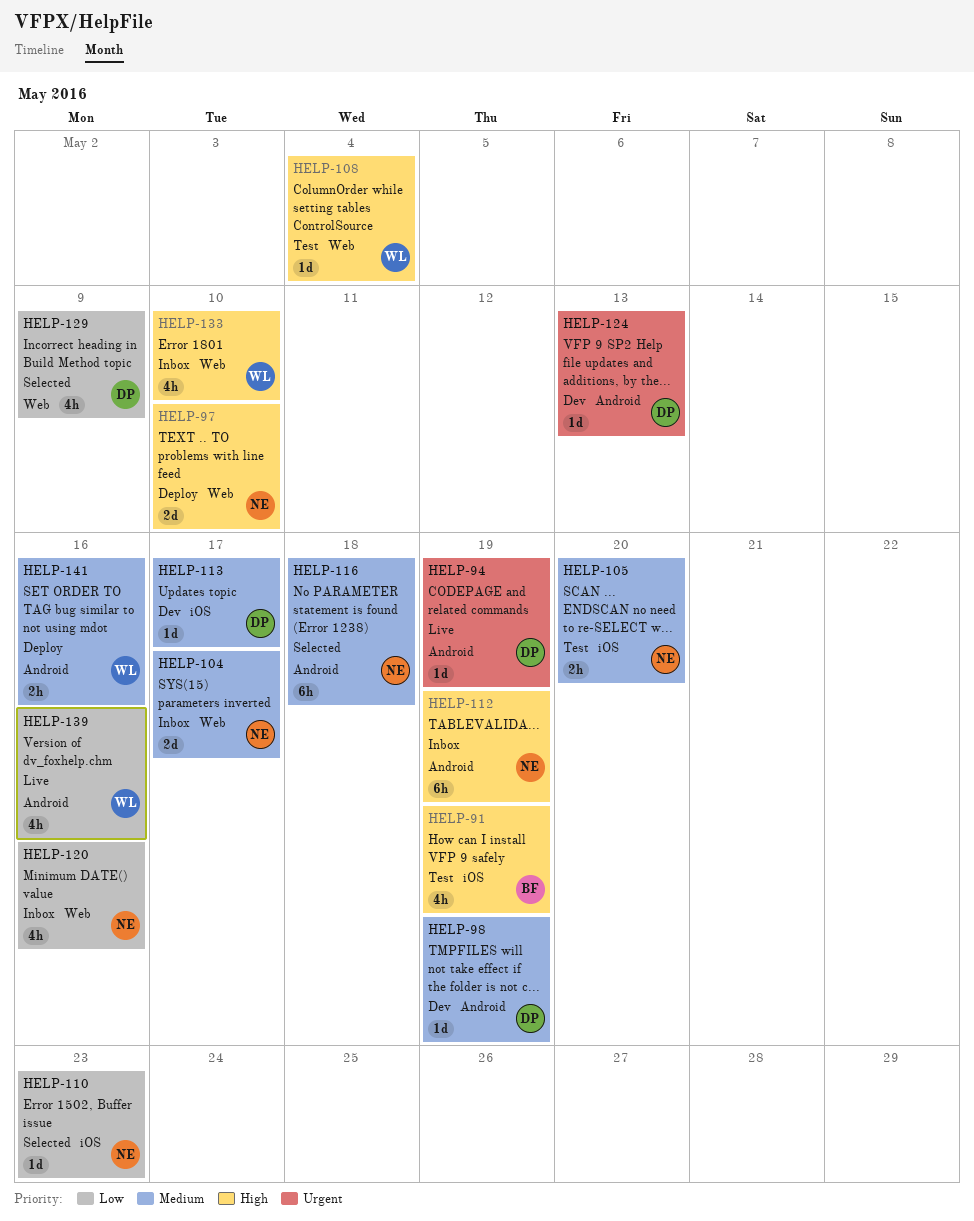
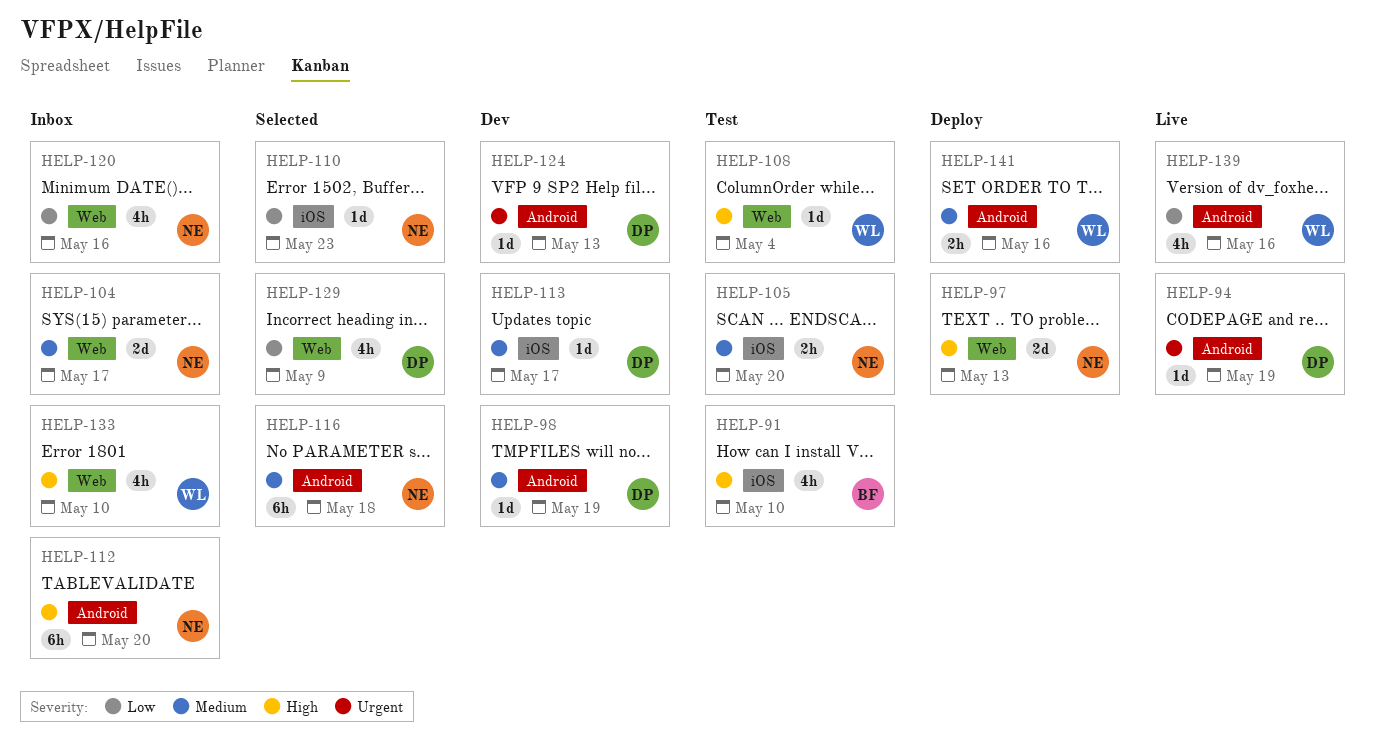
HELP-91, due: May 19 -> May 10
HELP-97, due: May 10 -> May 13
HELP-112, due: May 19 -> May 20

